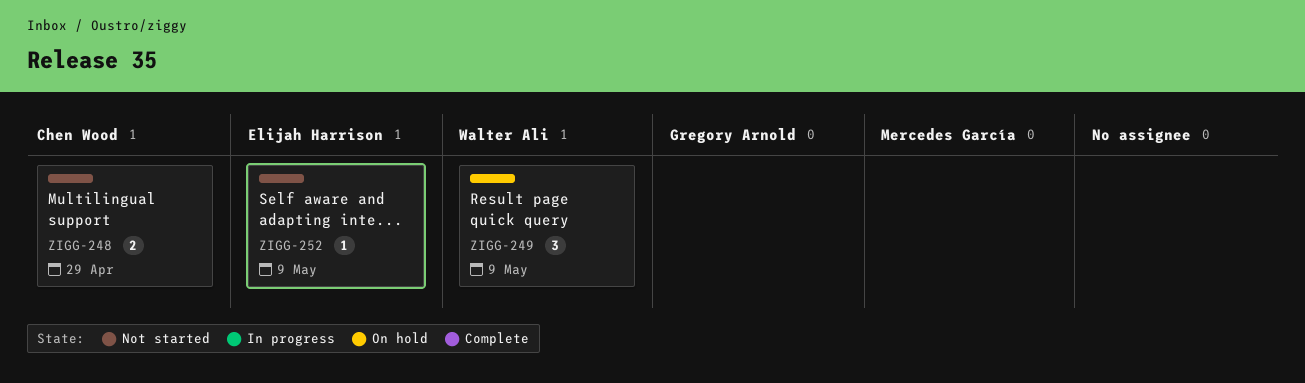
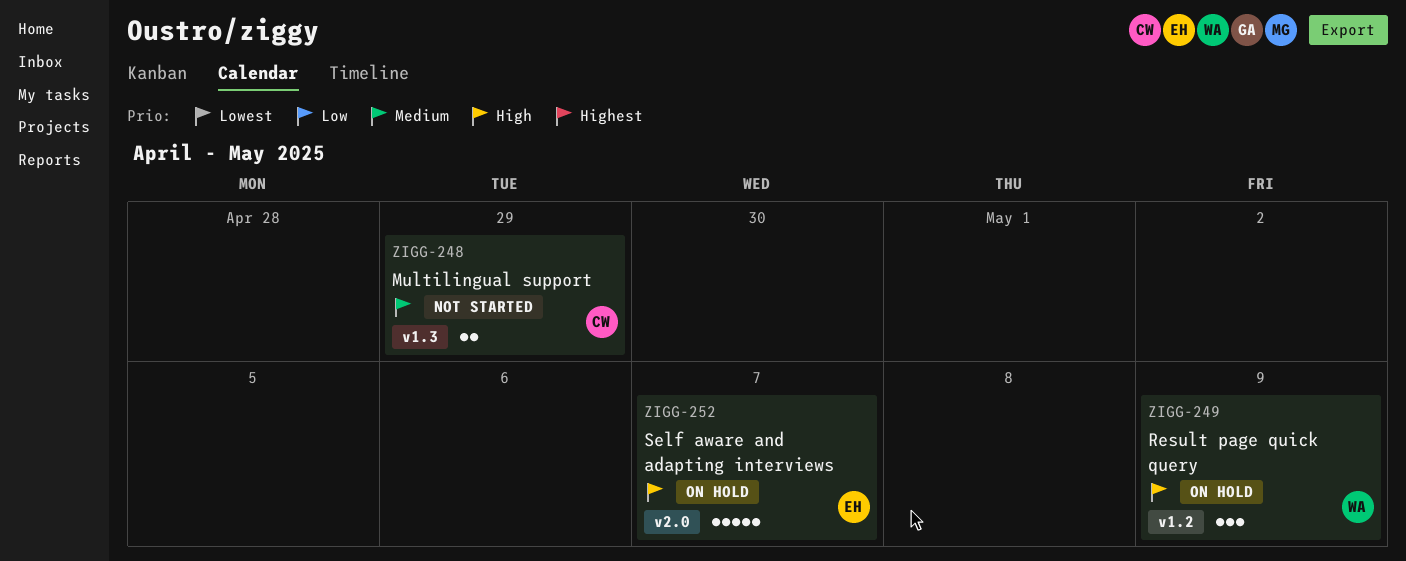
ZIGG-252, status: Not started -> On hold
ZIGG-252, estimate: 1 -> 5
ZIGG-252, due: May 9 -> May 7

